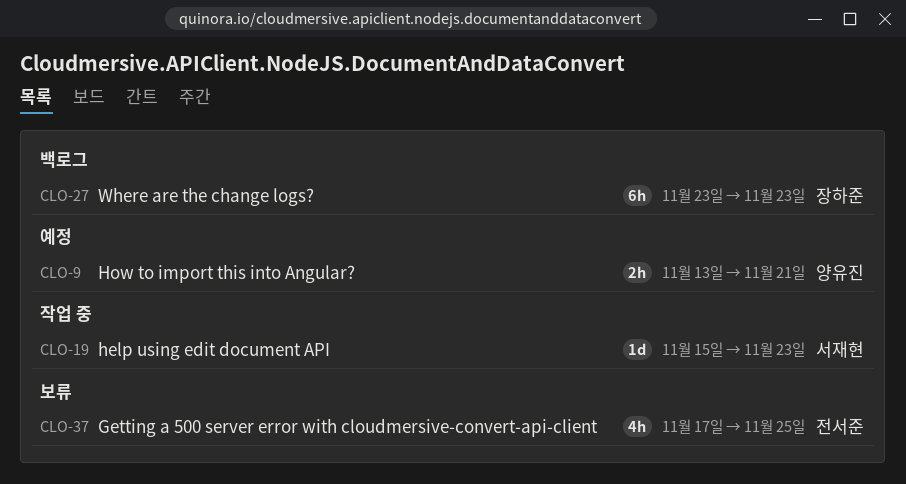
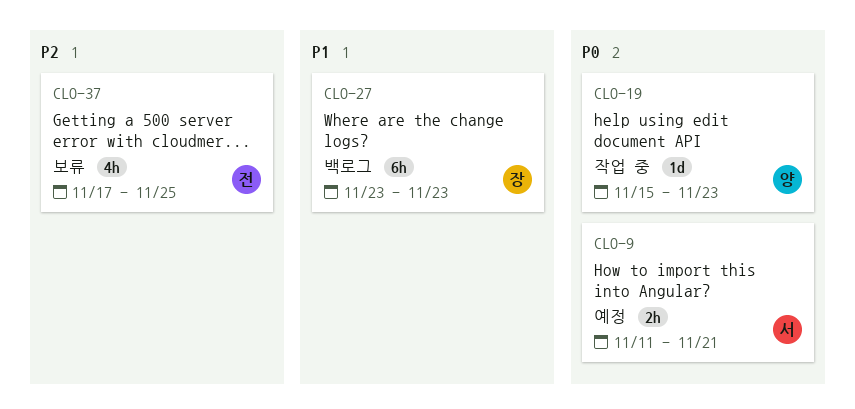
CLO-9, owner: 양유진 -> 서재현
CLO-9, start: Nov 13 -> Nov 11
CLO-19, owner: 서재현 -> 양유진

